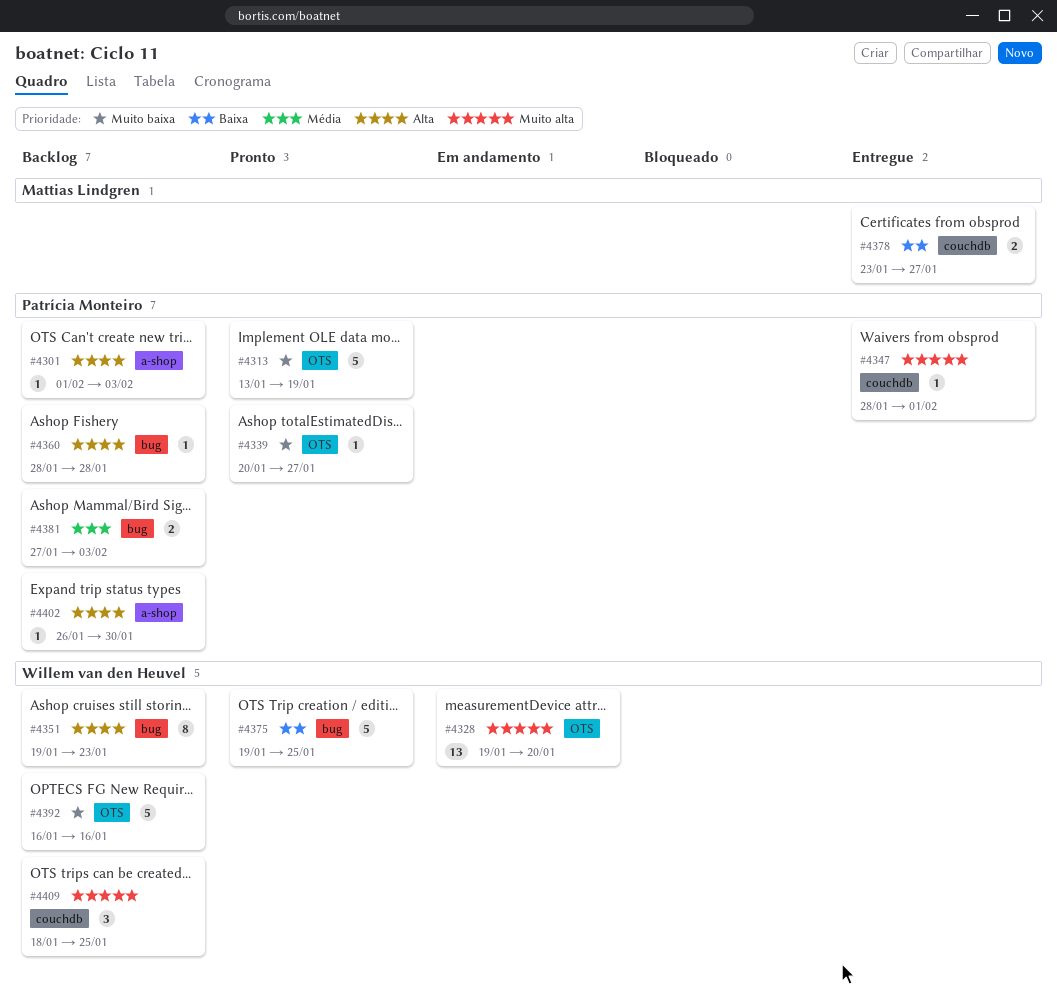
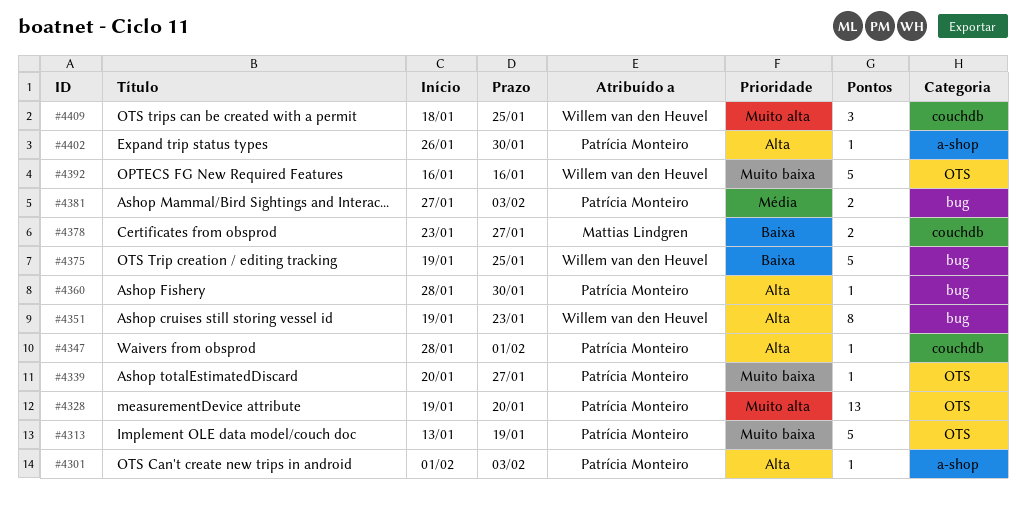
#4328, owner: Willem van den Heuvel -> Patrícia Monteiro
#4347, priority: Muito alta -> Alta
#4360, due: Jan 28 -> Jan 30

